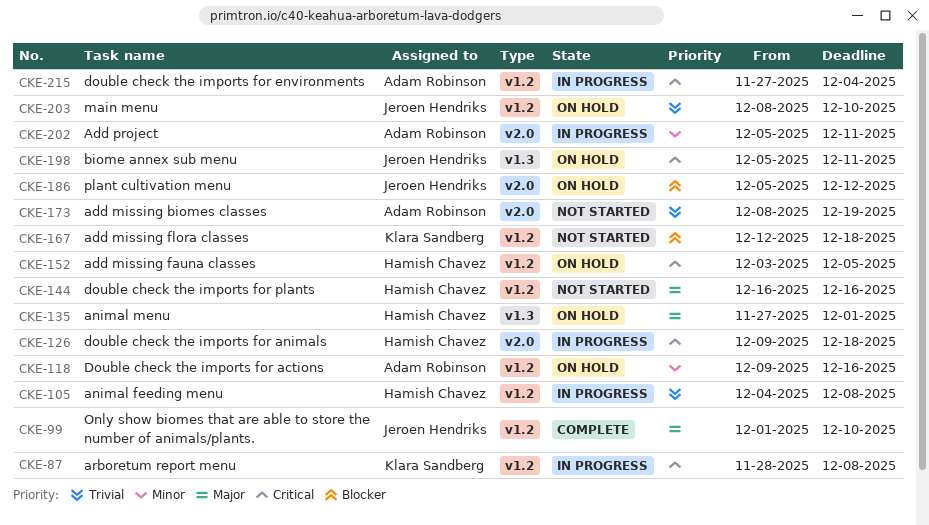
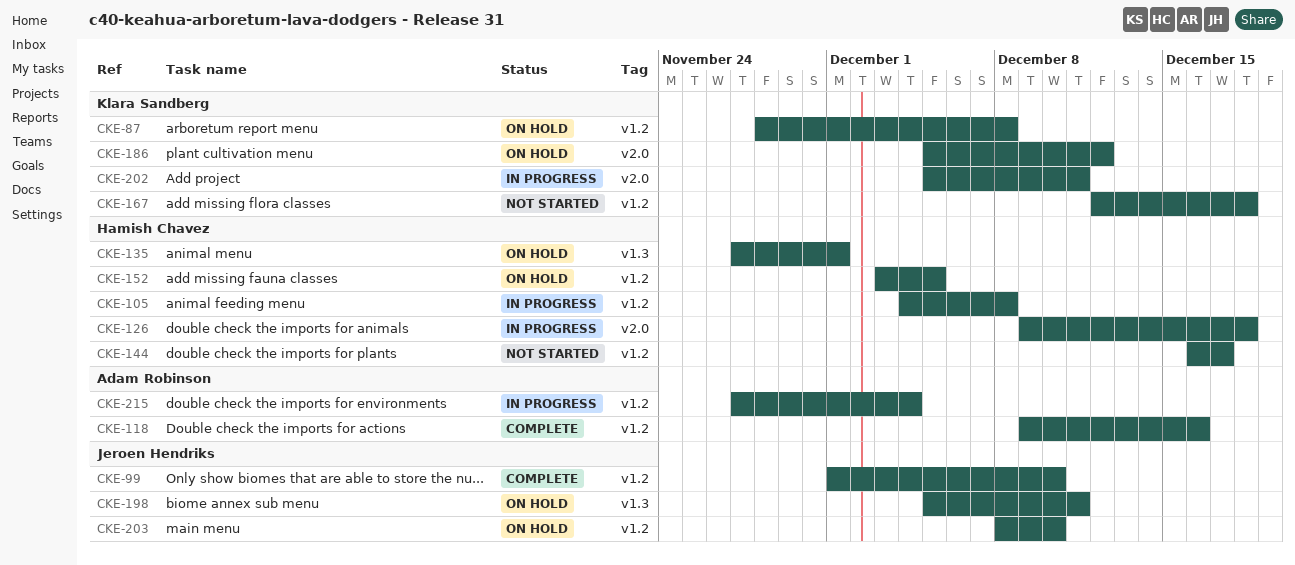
CKE-87, status: In progress -> On hold
CKE-118, status: On hold -> Complete
CKE-144, due: Dec 16 -> Dec 17
CKE-173: present -> none
CKE-186, owner: Jeroen Hendriks -> Klara Sandberg
CKE-202, owner: Adam Robinson -> Klara Sandberg

